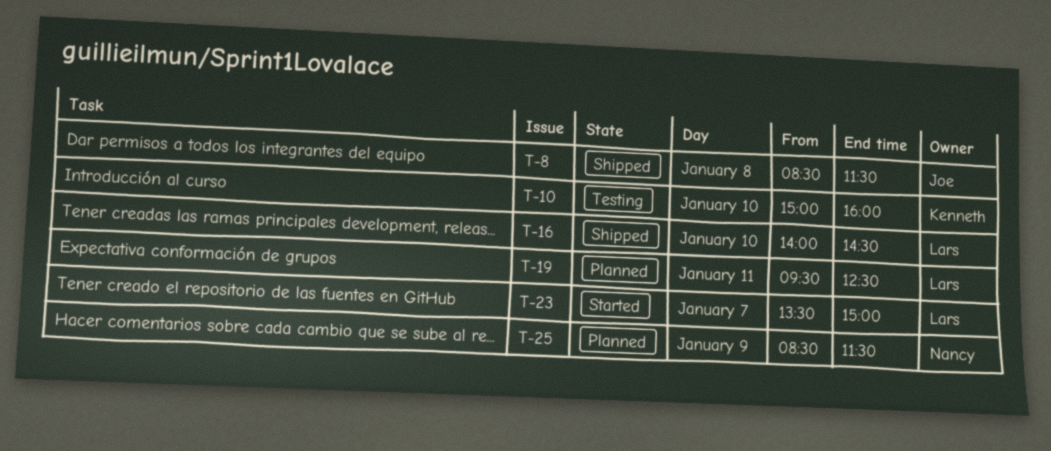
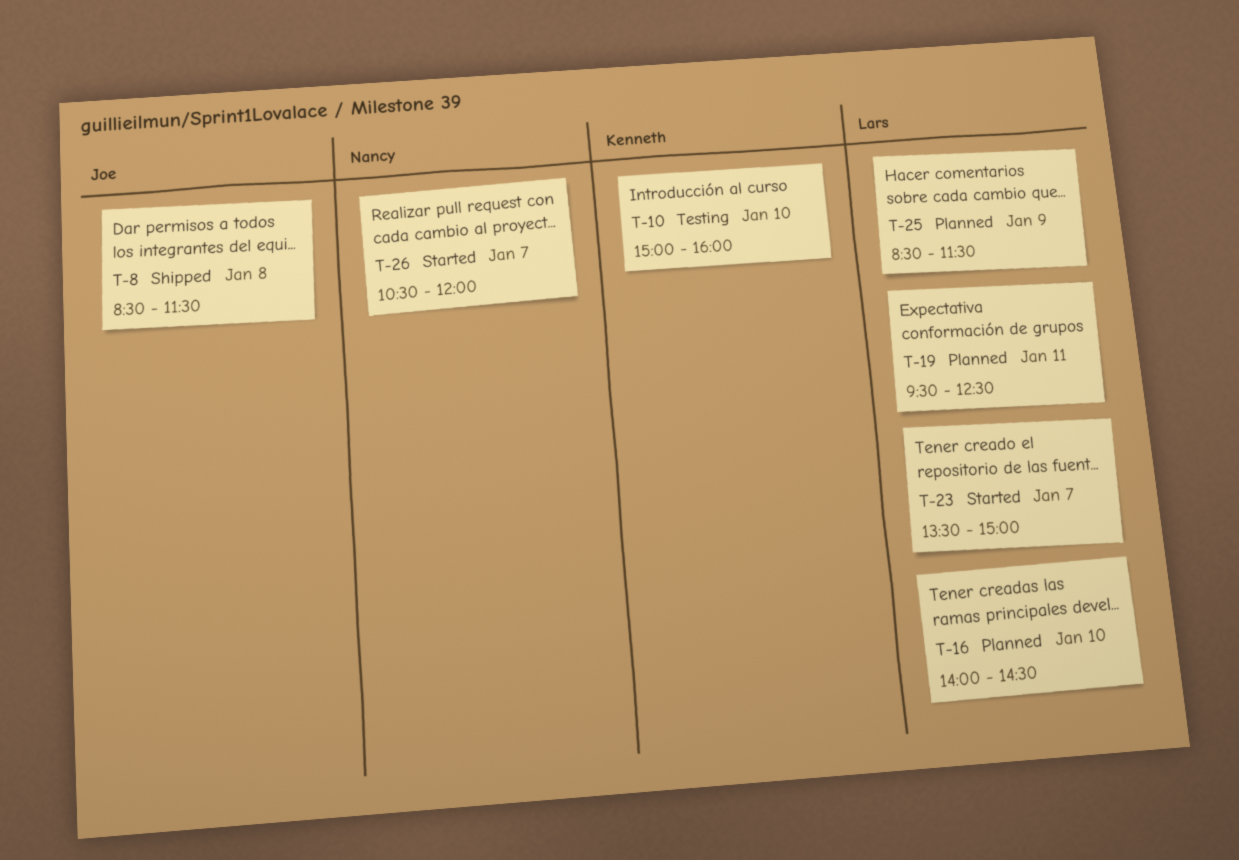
T-16, status: Shipped -> Planned
T-25, owner: Nancy -> Lars
T-26: none -> present

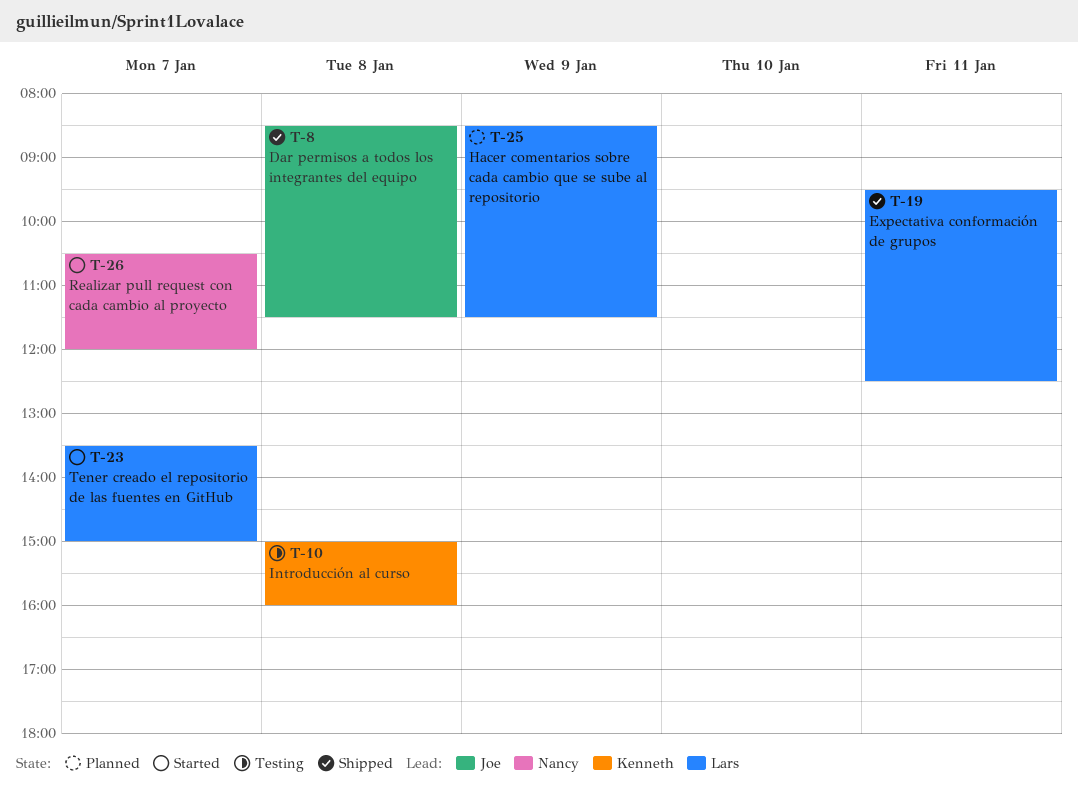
T-10, day: Jan 10 -> Jan 8
T-16: present -> none
T-19, status: Planned -> Shipped

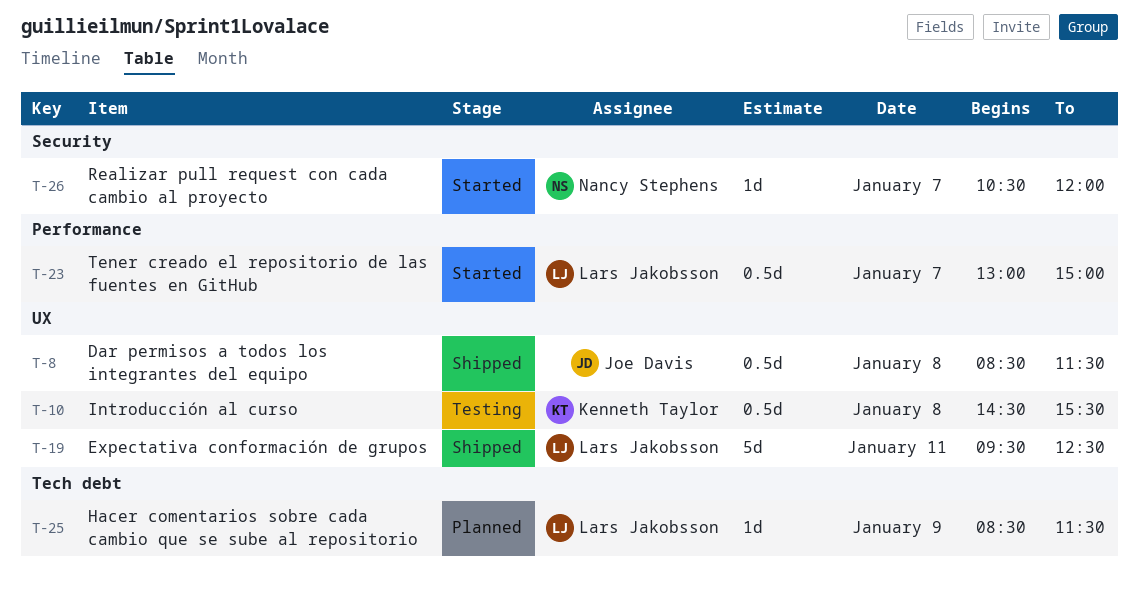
T-10, begins: 15:00 -> 14:30
T-10, ends: 16:00 -> 15:30
T-23, begins: 13:30 -> 13:00

